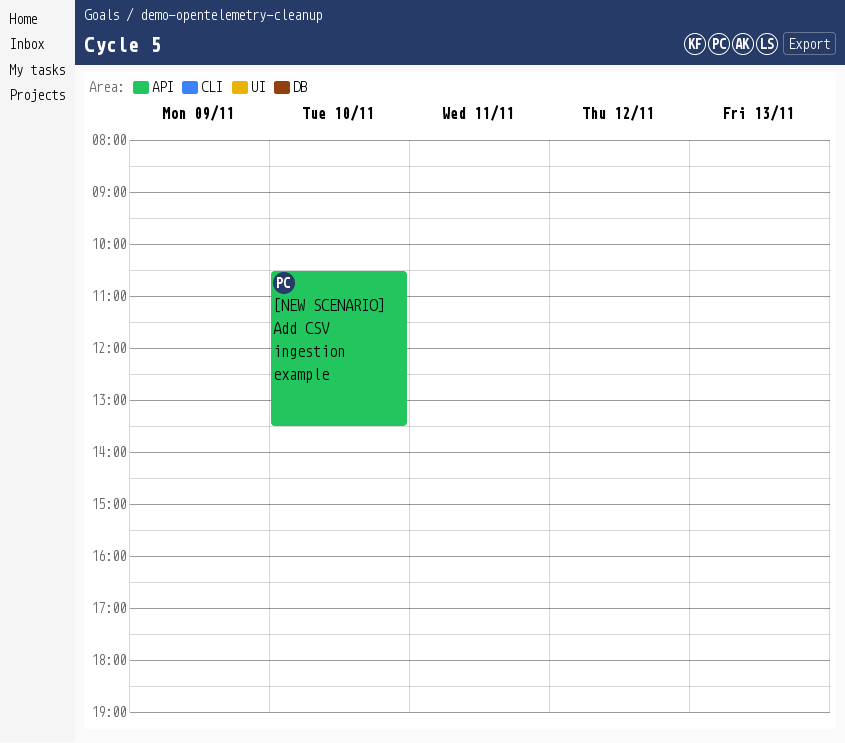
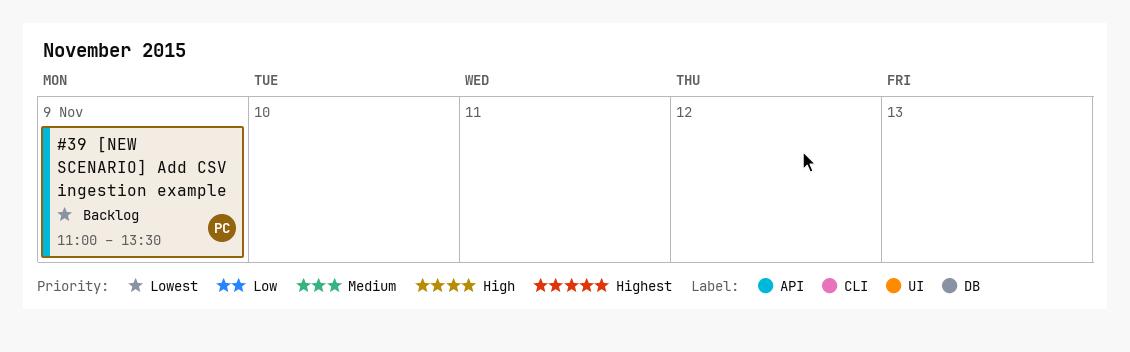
[NEW SCENARIO] Add CSV ingestion example, day: Nov 10 -> Nov 9
[NEW SCENARIO] Add CSV ingestion example, begins: 10:30 -> 11:00

